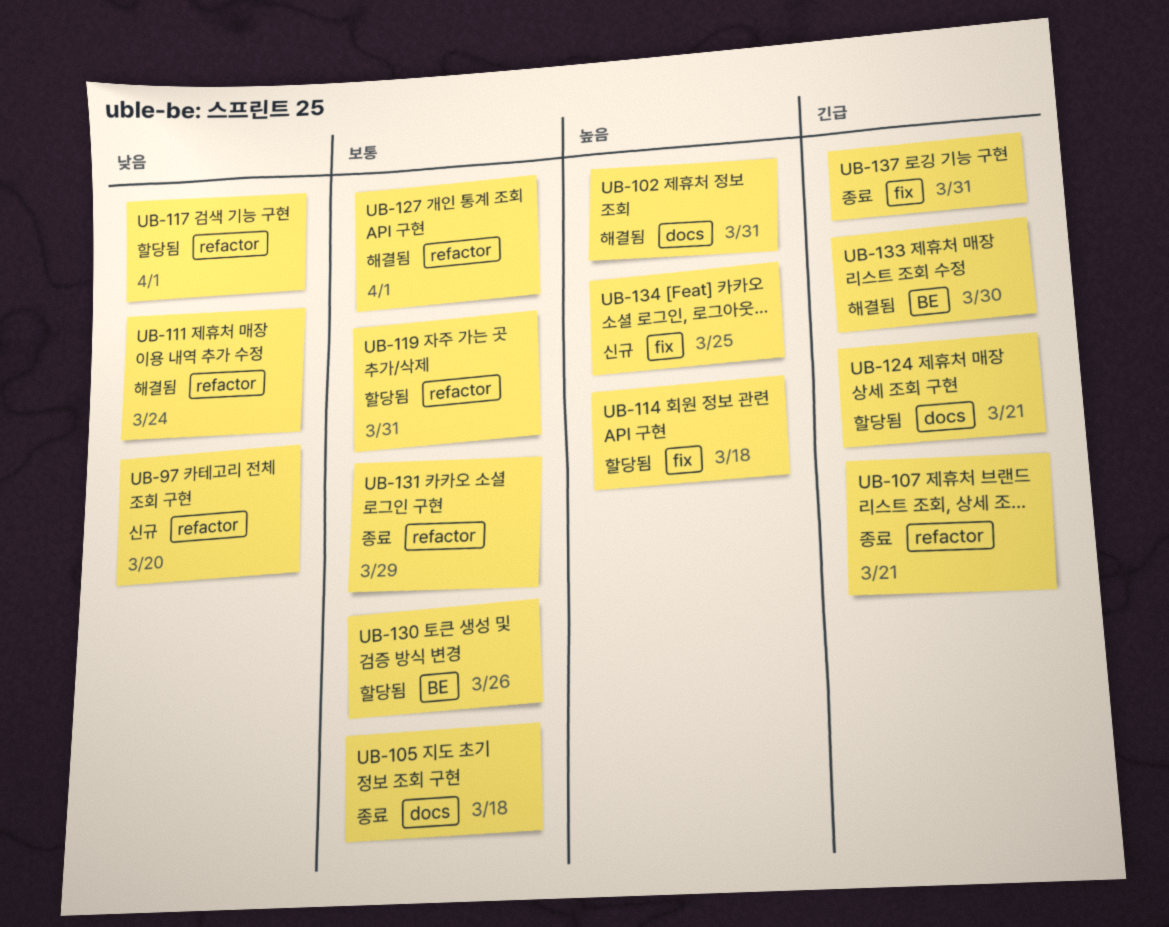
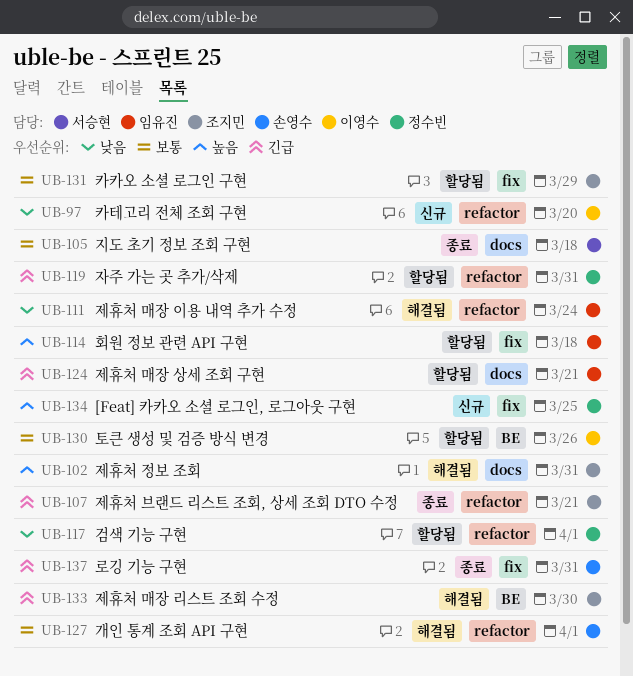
UB-119, priority: 보통 -> 긴급
UB-131, status: 종료 -> 할당됨
UB-131, label: refactor -> fix

